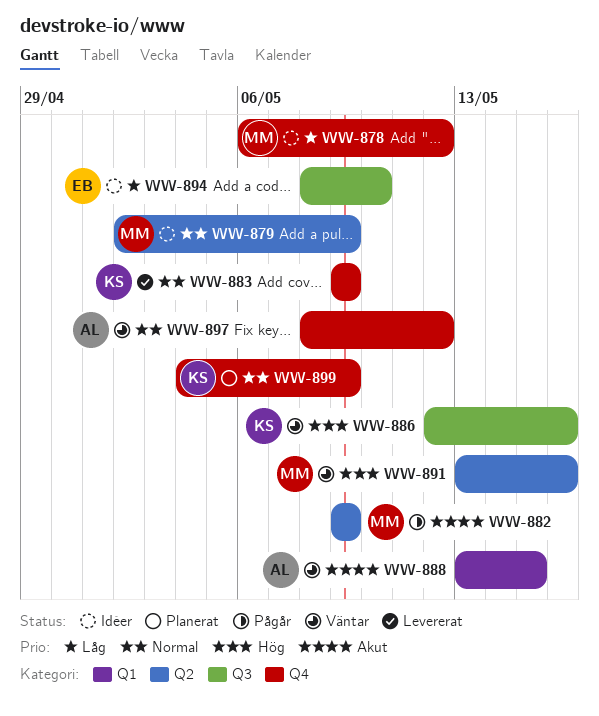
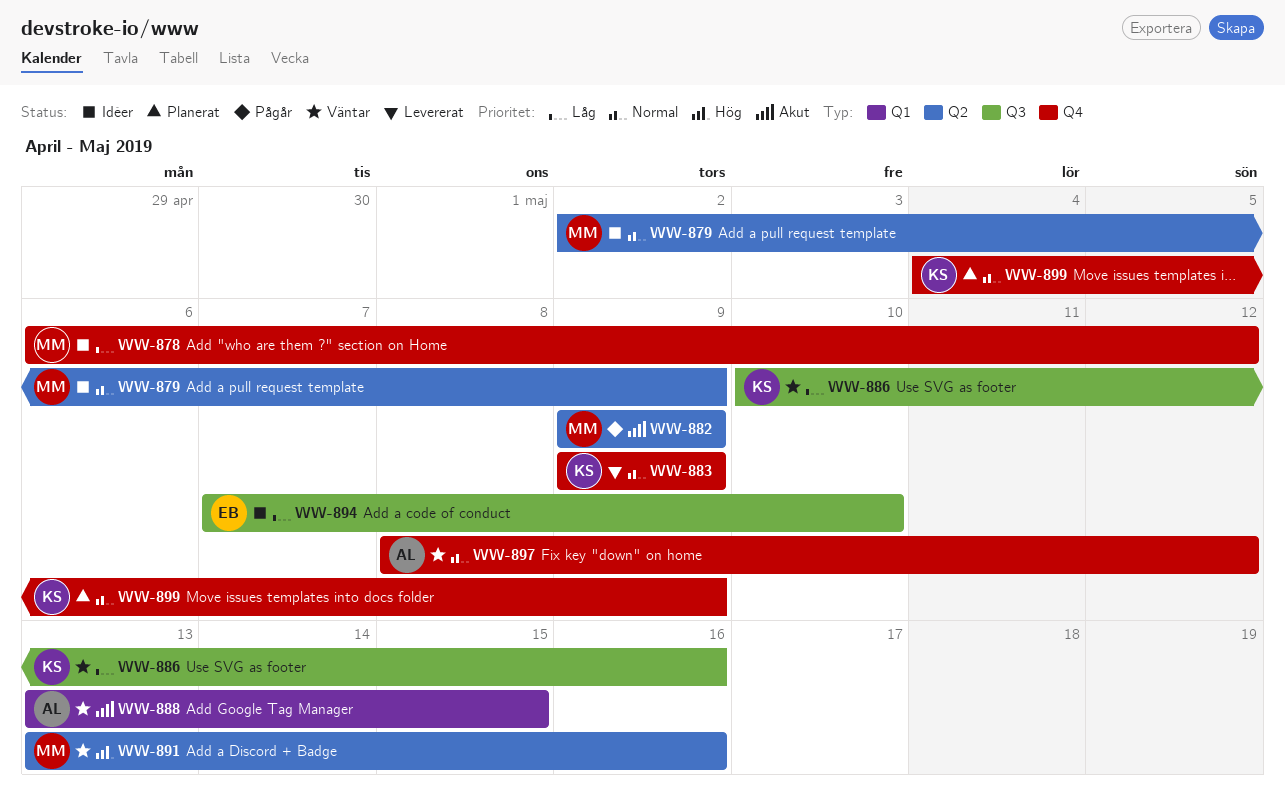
WW-886, priority: Hög -> Låg
WW-886, start: May 12 -> May 10
WW-894, start: May 8 -> May 7

